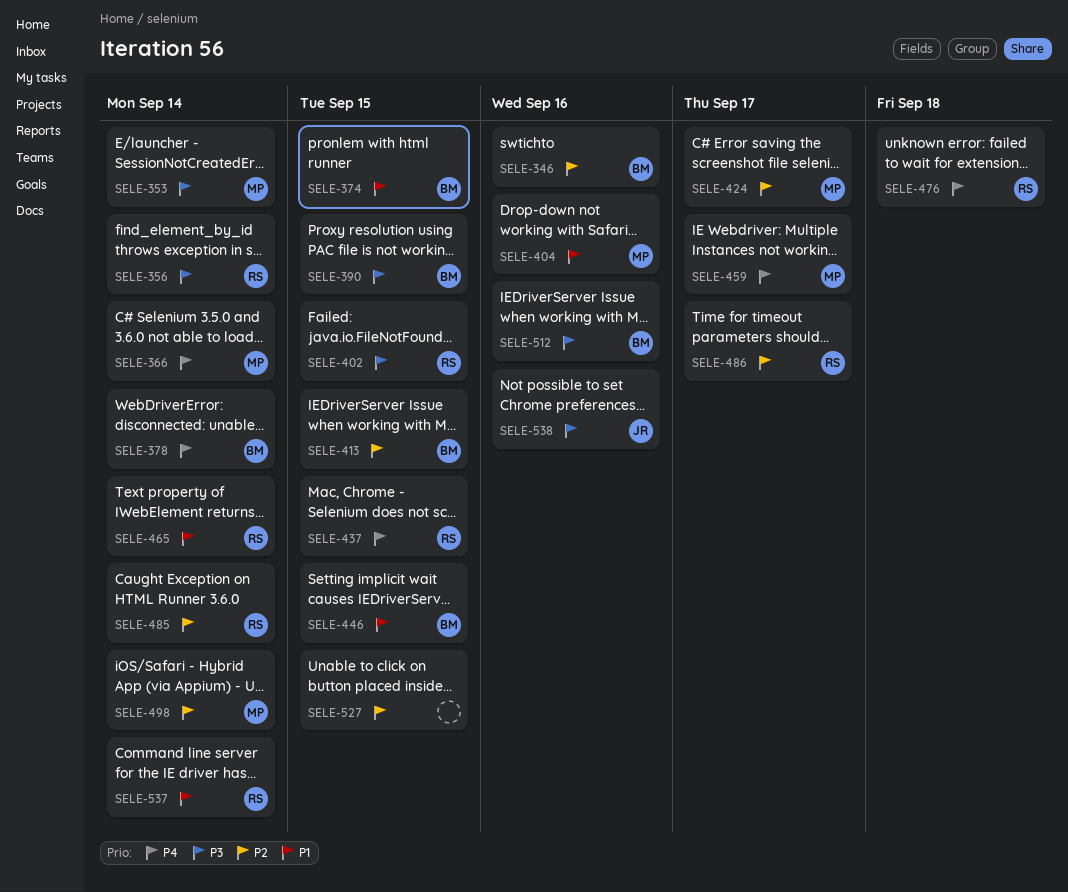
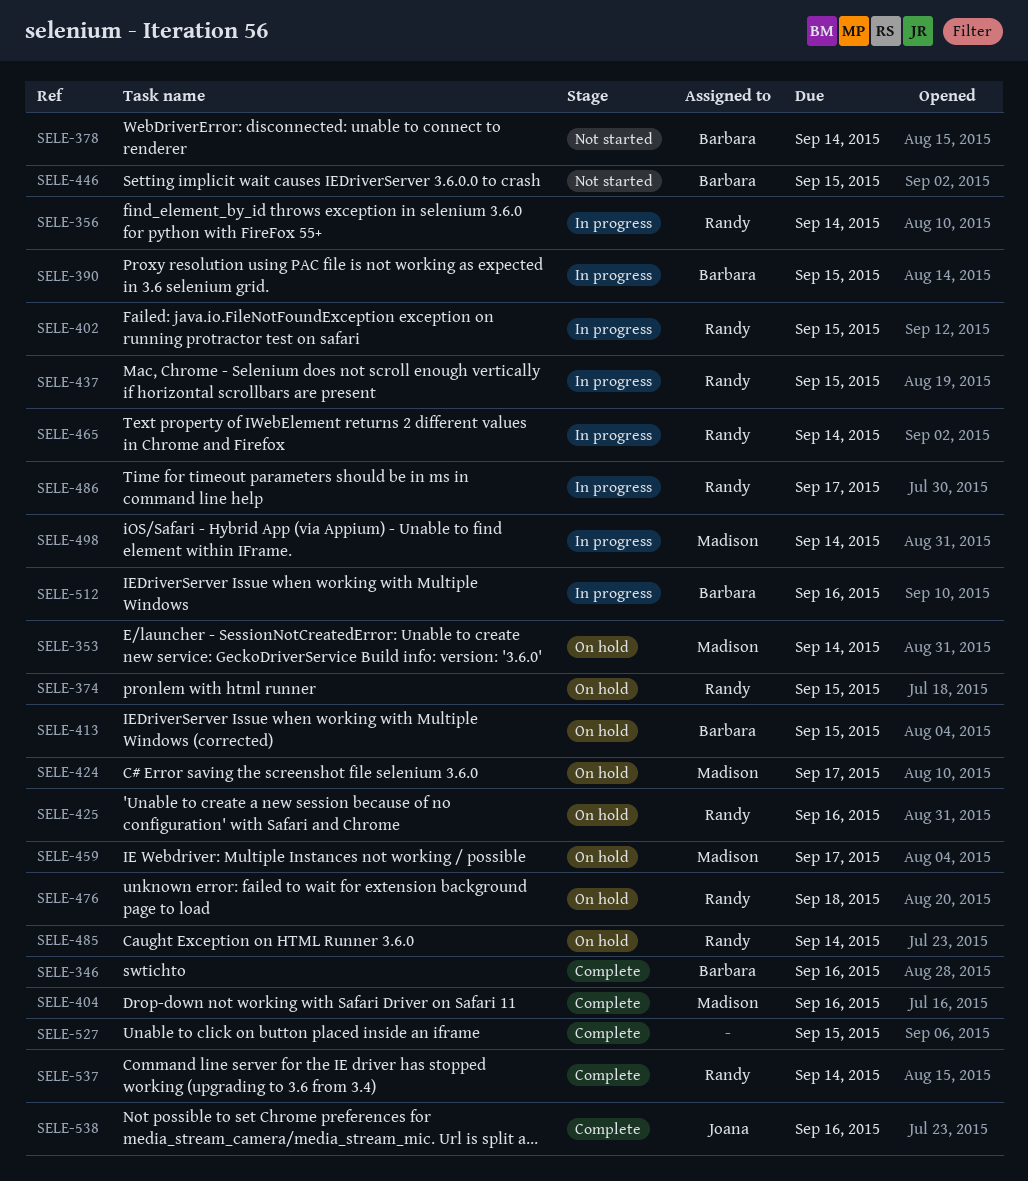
SELE-366: present -> none
SELE-374, owner: Barbara -> Randy
SELE-425: none -> present

